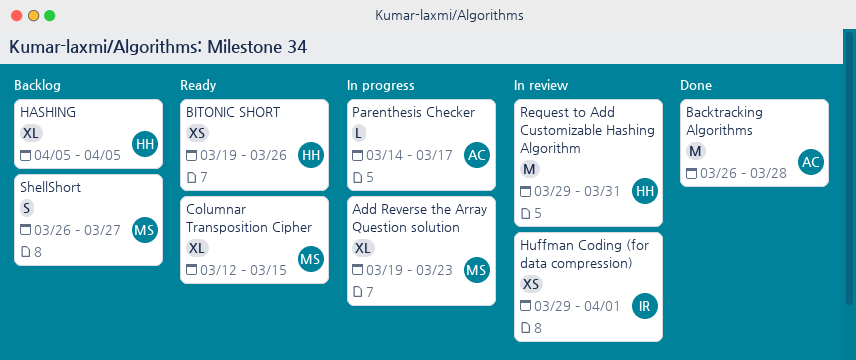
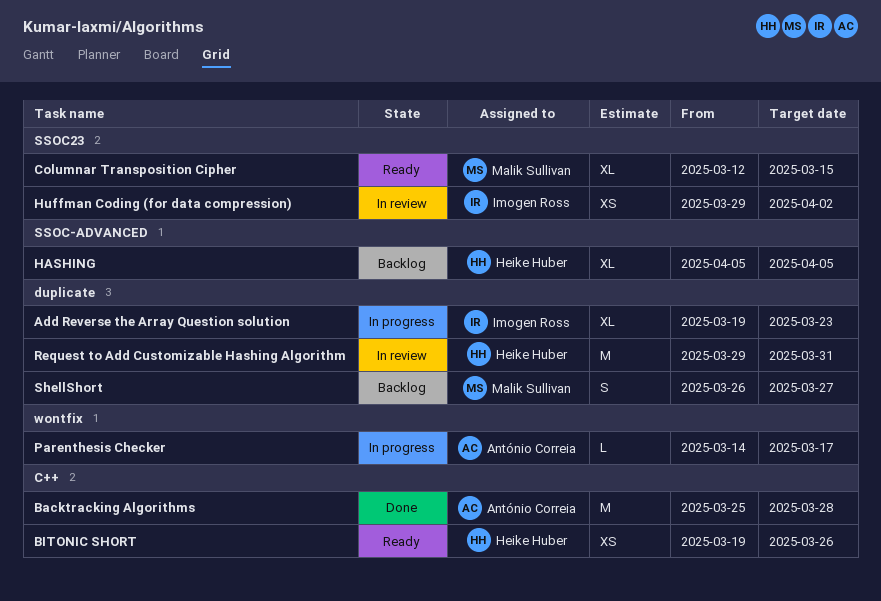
Add Reverse the Array Question solution, owner: Malik Sullivan -> Imogen Ross
Backtracking Algorithms, start: Mar 26 -> Mar 25
Huffman Coding (for data compression), due: Apr 1 -> Apr 2

